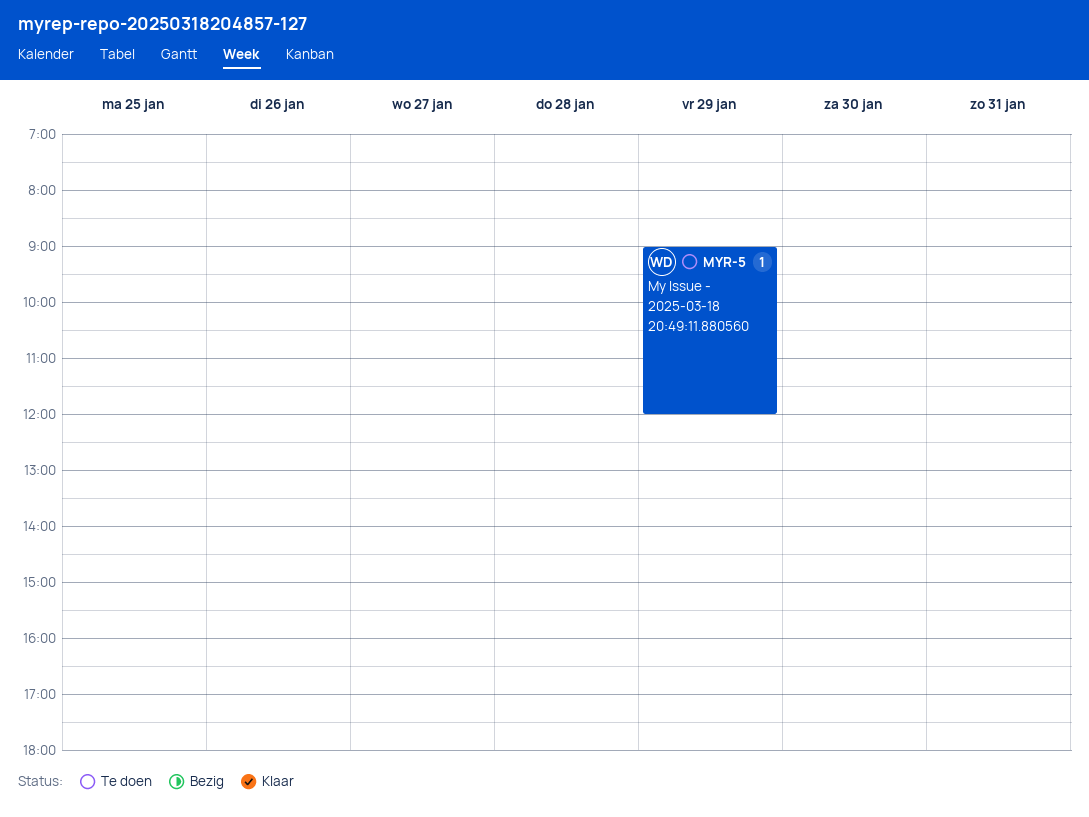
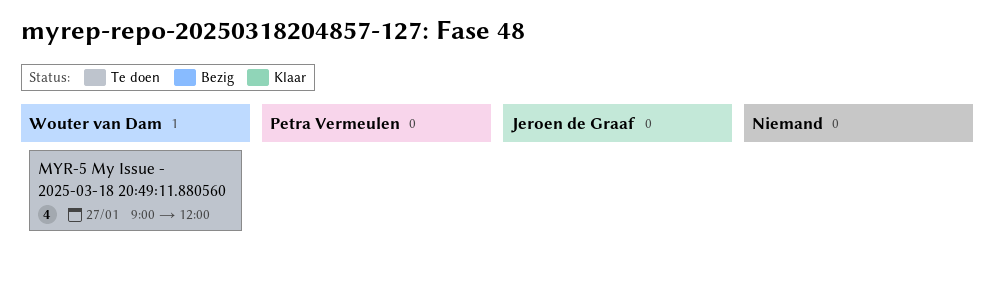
MYR-5, estimate: 1 -> 4
MYR-5, day: Jan 29 -> Jan 27

